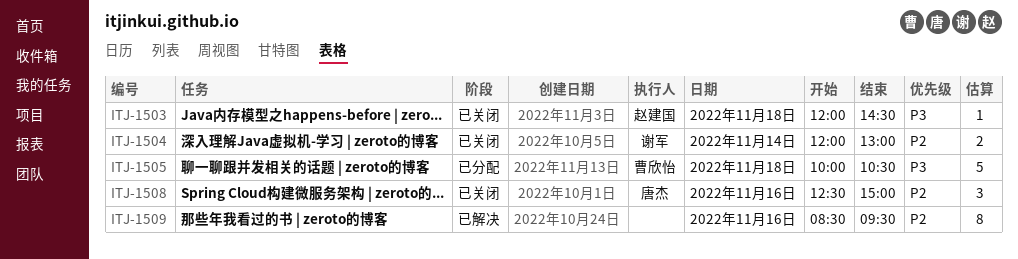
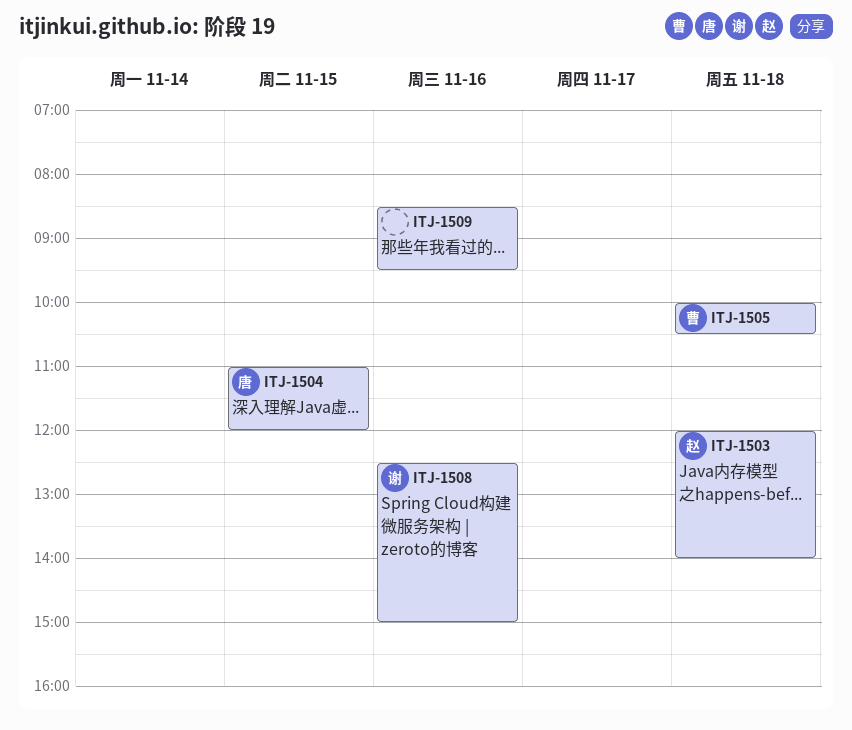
ITJ-1503, ends: 14:30 -> 14:00
ITJ-1504, owner: 谢军 -> 唐杰
ITJ-1504, day: Nov 14 -> Nov 15
ITJ-1504, begins: 12:00 -> 11:00
ITJ-1504, ends: 13:00 -> 12:00
ITJ-1508, owner: 唐杰 -> 谢军

